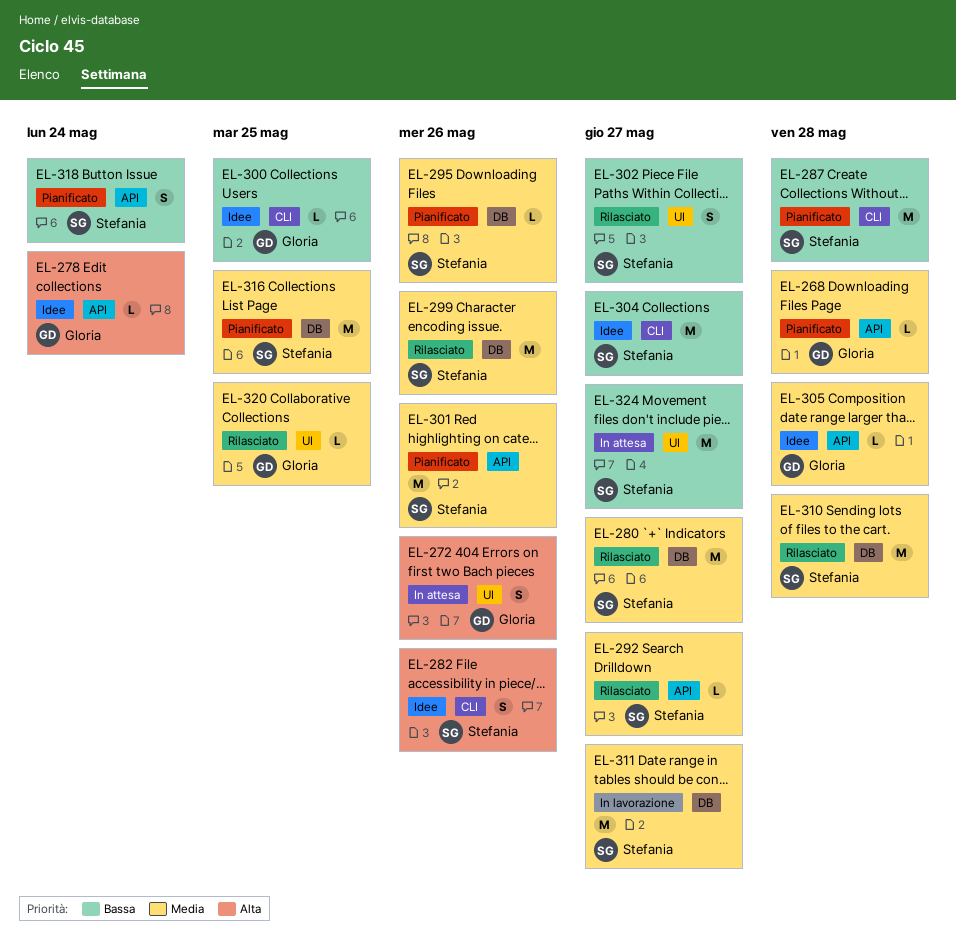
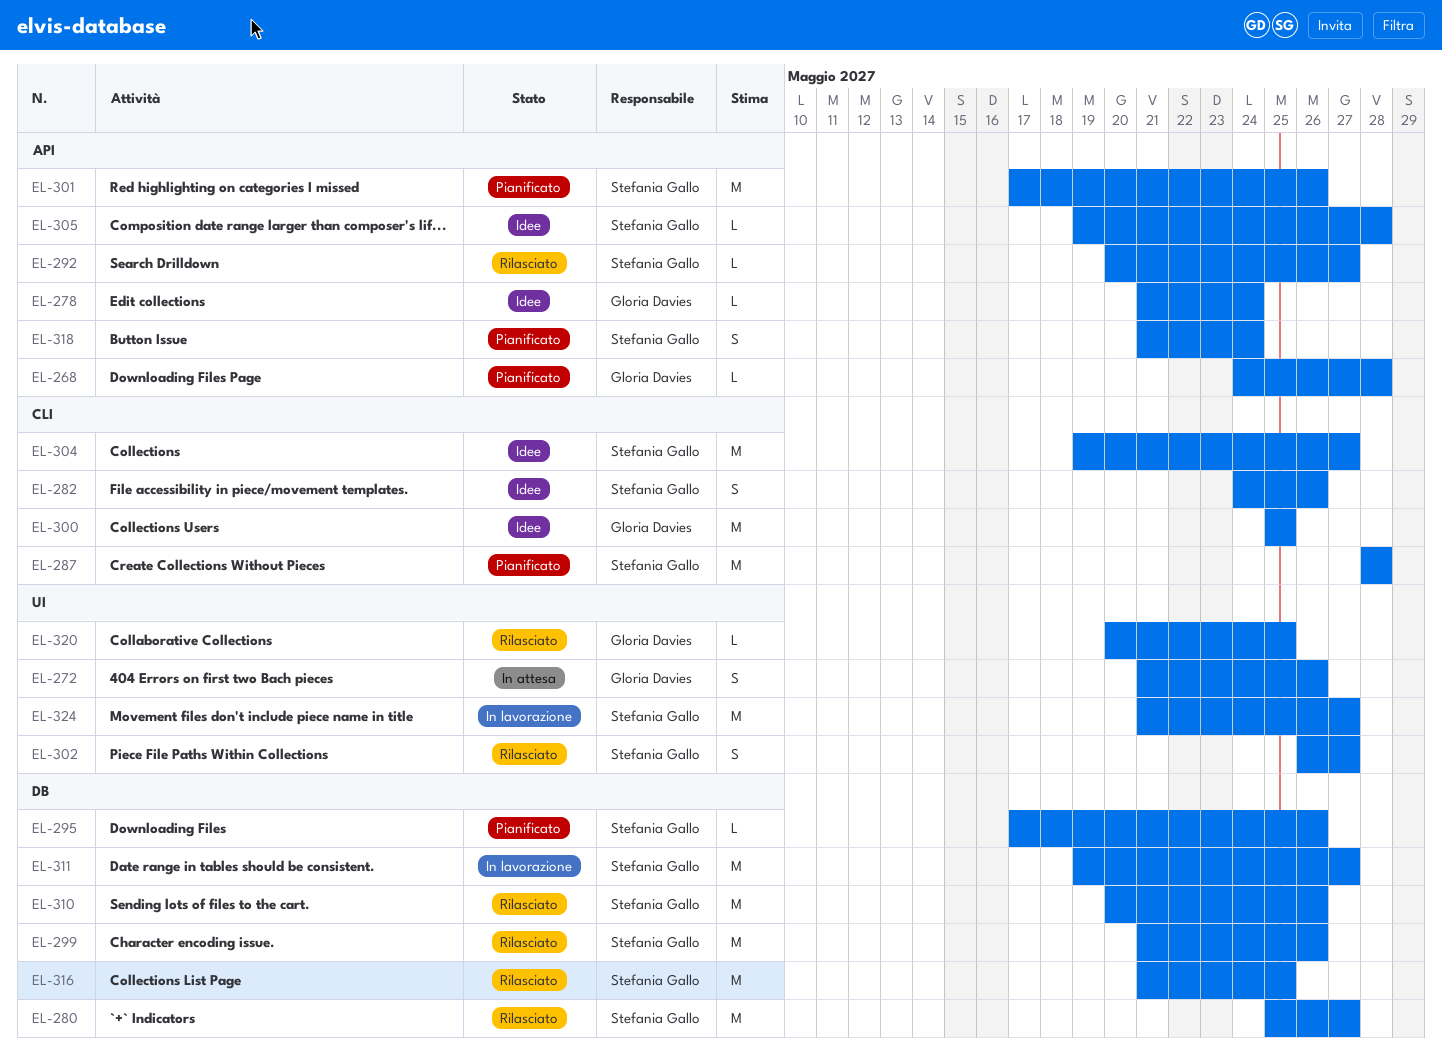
EL-300, estimate: L -> M
EL-305, owner: Gloria Davies -> Stefania Gallo
EL-310, due: May 28 -> May 26
EL-316, status: Pianificato -> Rilasciato
EL-324, status: In attesa -> In lavorazione

